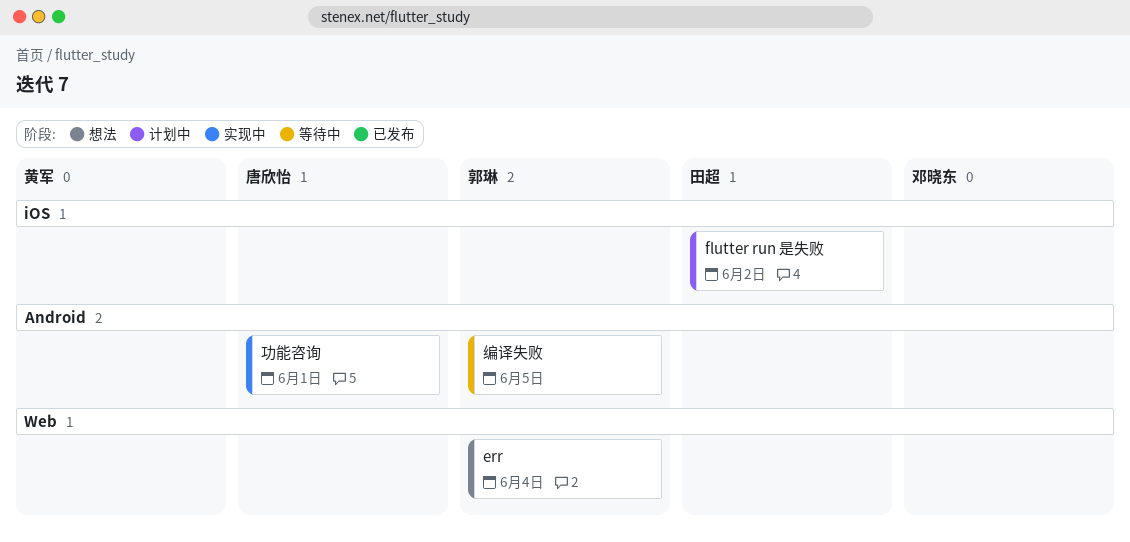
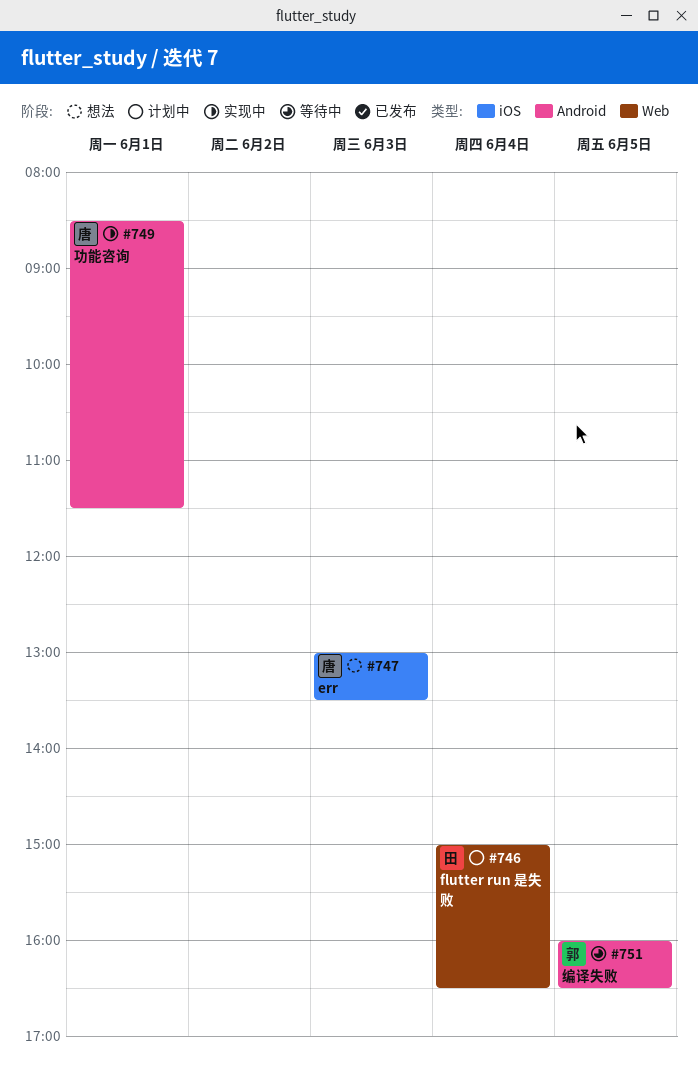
err, owner: 郭琳 -> 唐欣怡
err, label: Web -> iOS
err, day: Jun 4 -> Jun 3
flutter run 是失败, label: iOS -> Web
flutter run 是失败, day: Jun 2 -> Jun 4

